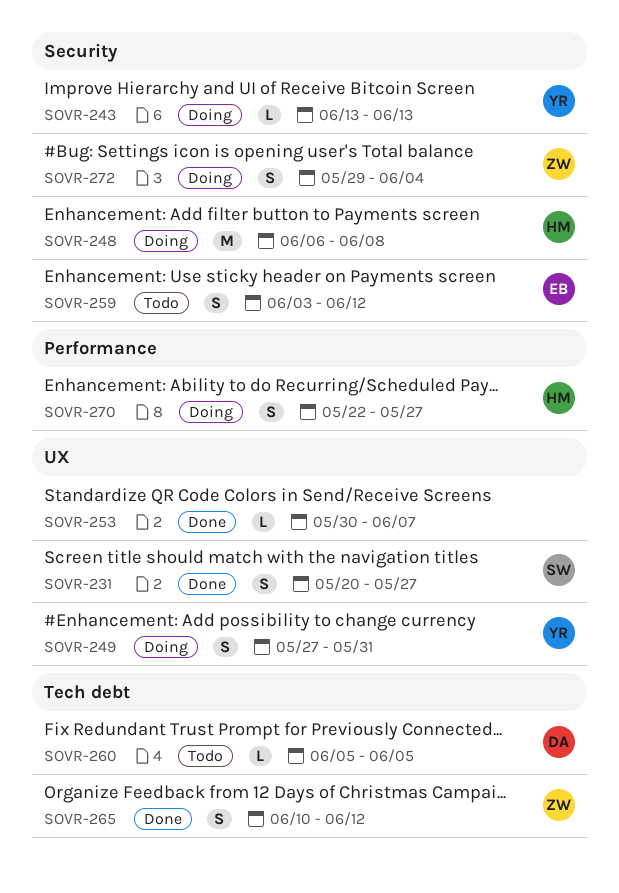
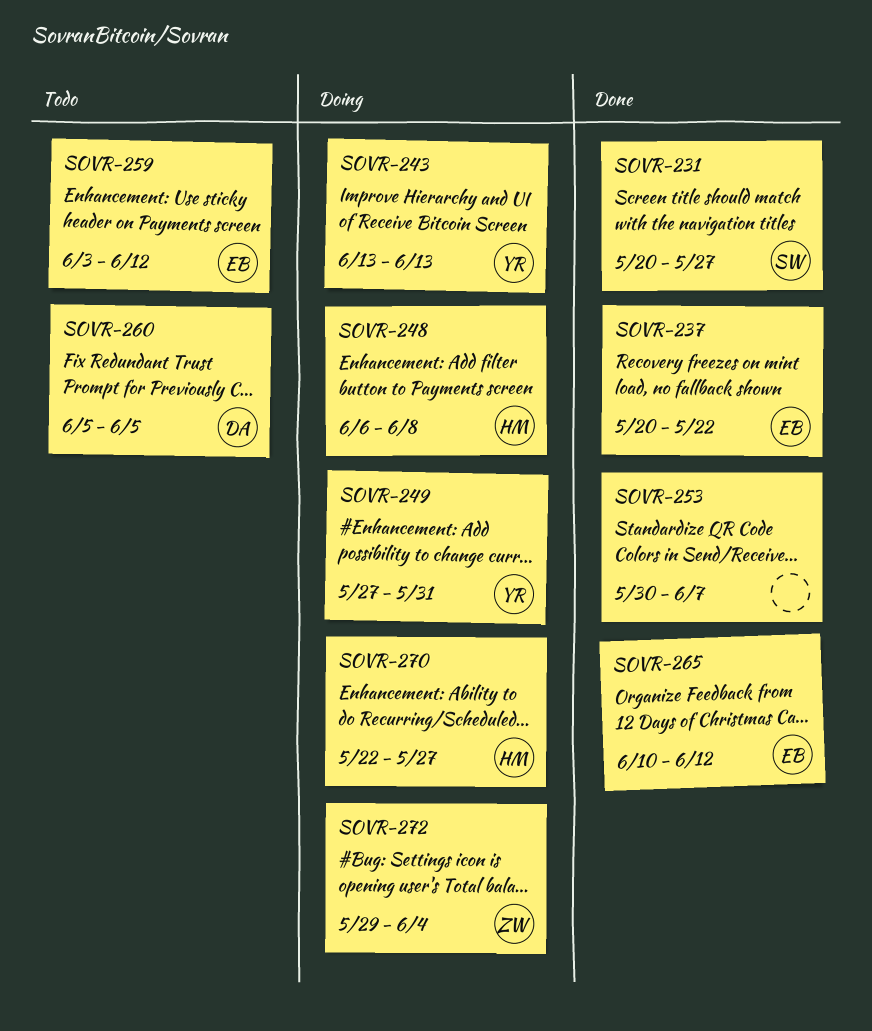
SOVR-237: none -> present
SOVR-265, owner: ZW -> EB

